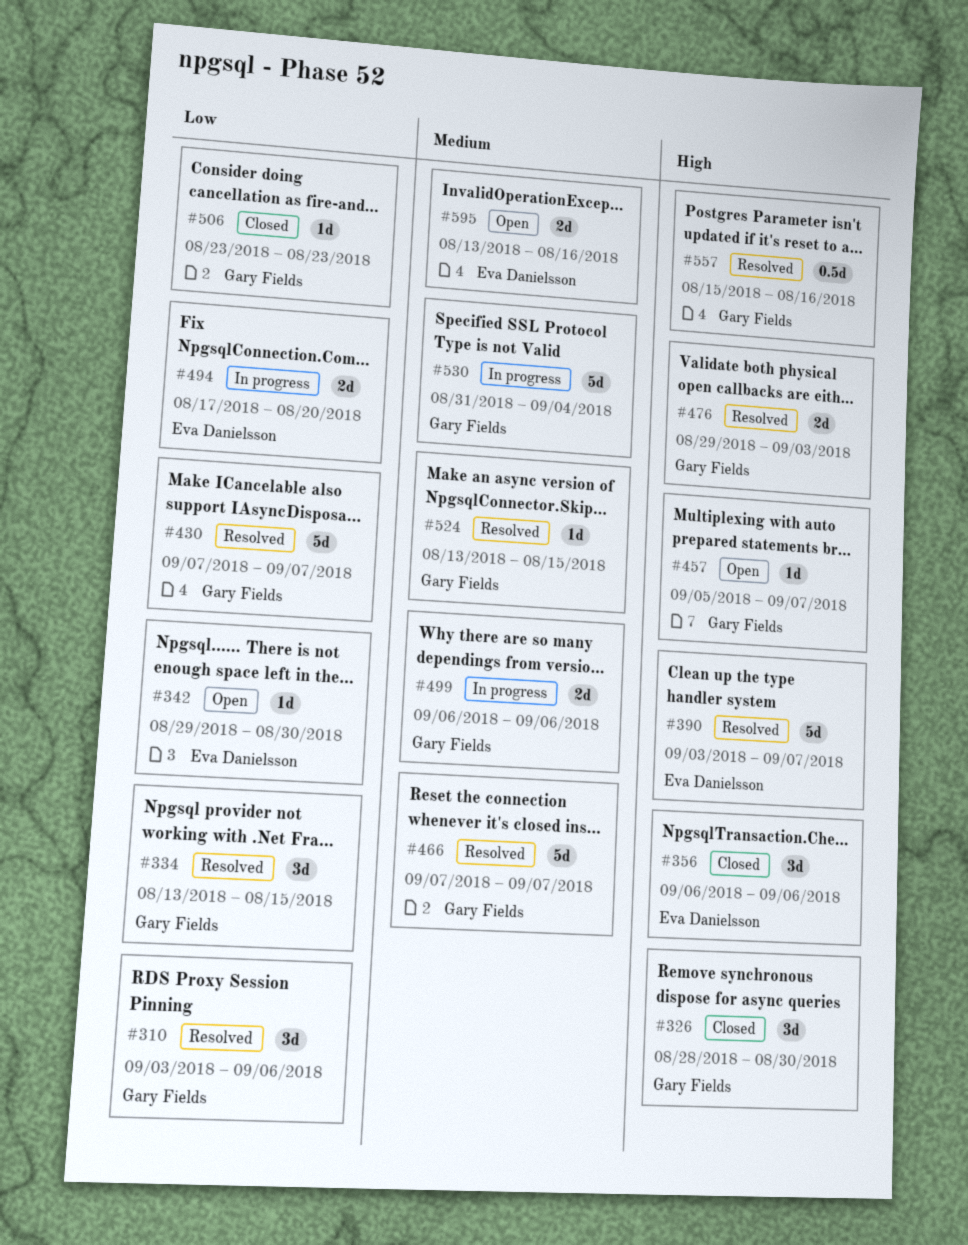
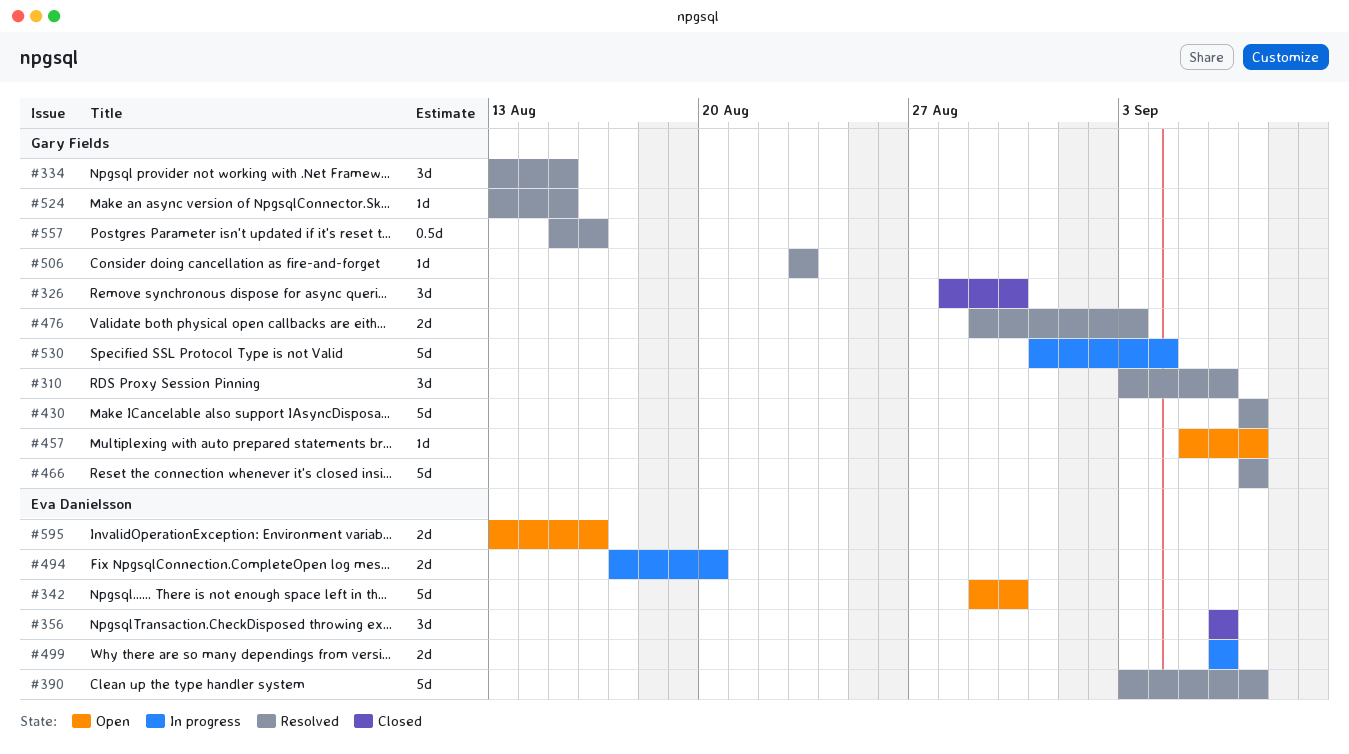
#342, estimate: 1d -> 5d
#499, owner: Gary Fields -> Eva Danielsson
#506, status: Closed -> Resolved

